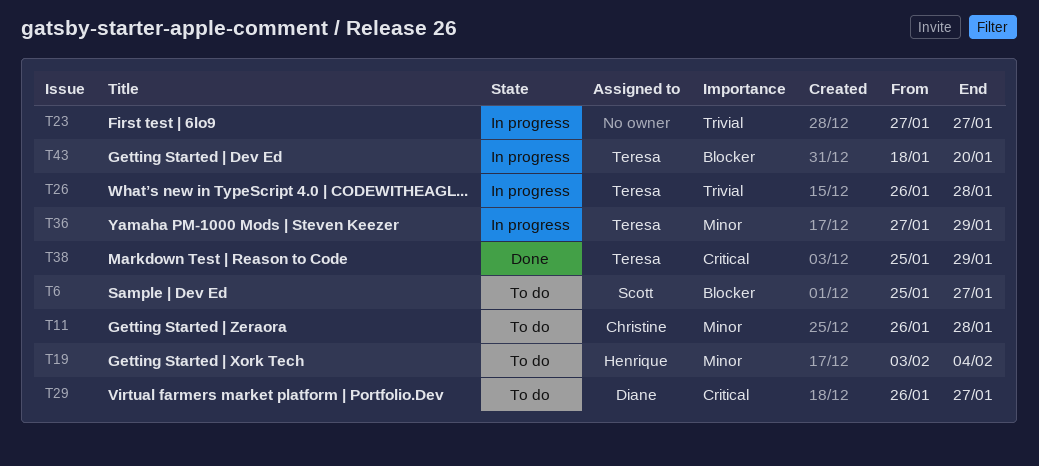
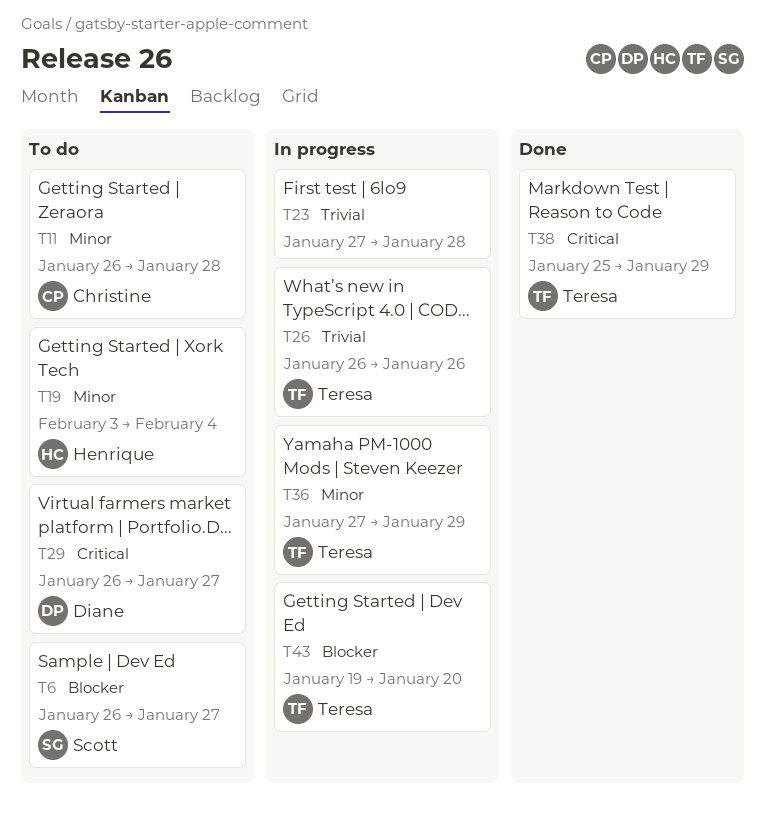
T6, start: Jan 25 -> Jan 26
T23, due: Jan 27 -> Jan 28
T26, due: Jan 28 -> Jan 26
T43, start: Jan 18 -> Jan 19

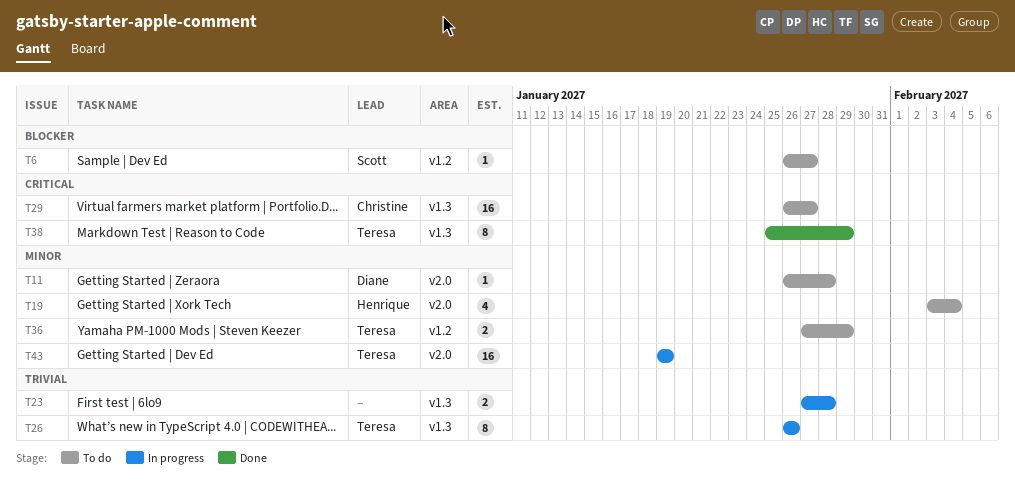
T11, owner: Christine -> Diane
T29, owner: Diane -> Christine
T36, status: In progress -> To do
T43, priority: Blocker -> Minor
T43, due: Jan 20 -> Jan 19

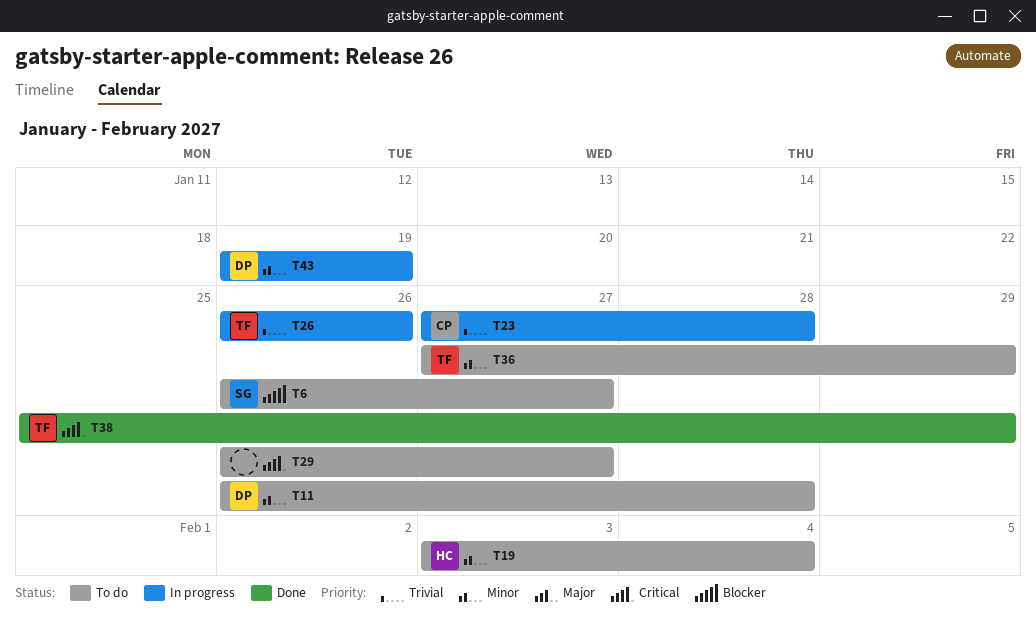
T23, owner: none -> Christine
T29, owner: Christine -> none
T43, owner: Teresa -> Diane

